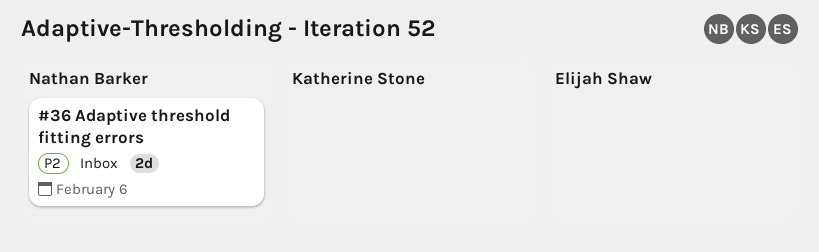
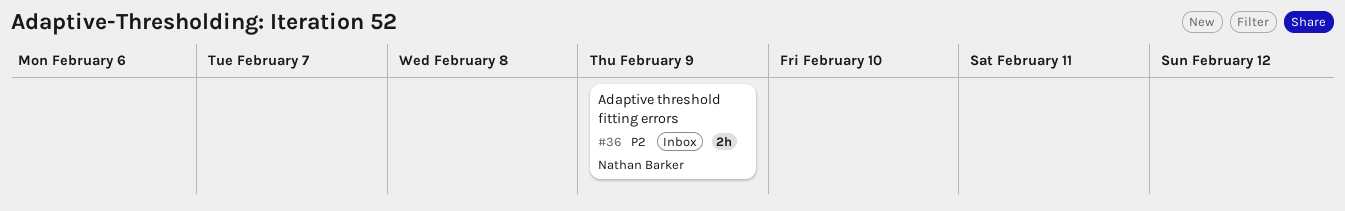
#36, estimate: 2d -> 2h
#36, due: Feb 6 -> Feb 9

